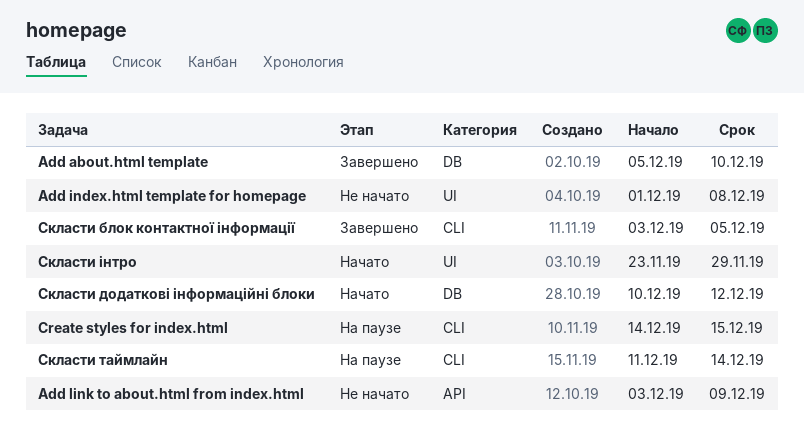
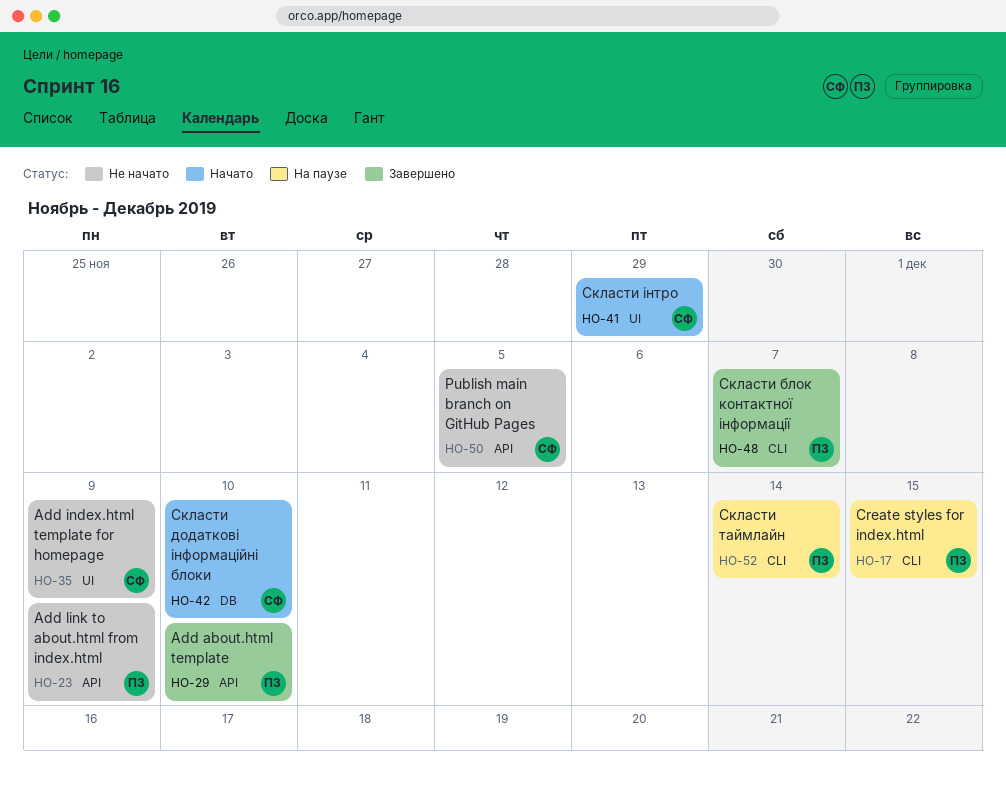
Add about.html template, label: DB -> API
Add index.html template for homepage, due: Dec 8 -> Dec 9
Publish main branch on GitHub Pages: none -> present
Скласти блок контактної інформації, due: Dec 5 -> Dec 7
Скласти додаткові інформаційні блоки, due: Dec 12 -> Dec 10

